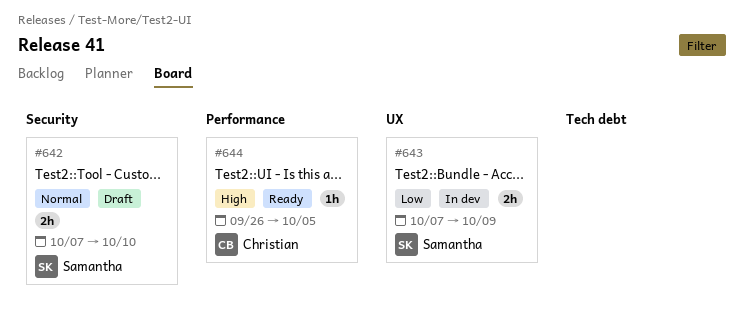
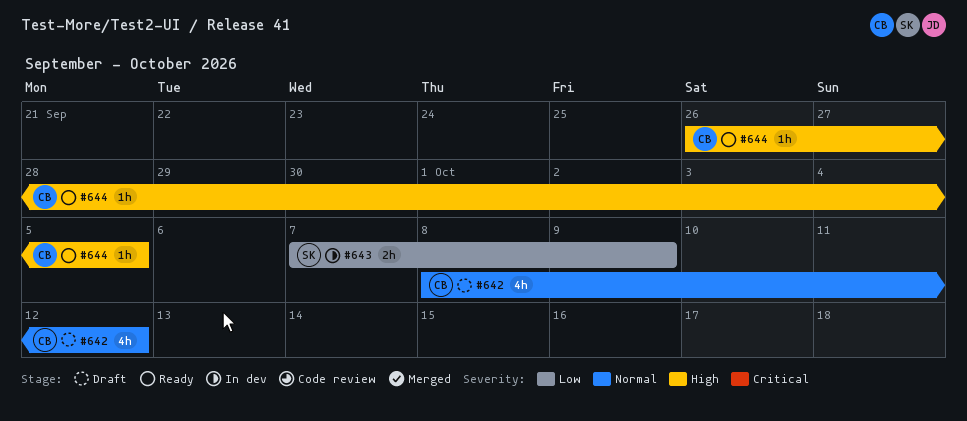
#642, owner: Samantha -> Christian
#642, estimate: 2h -> 4h
#642, start: Oct 7 -> Oct 8
#642, due: Oct 10 -> Oct 12

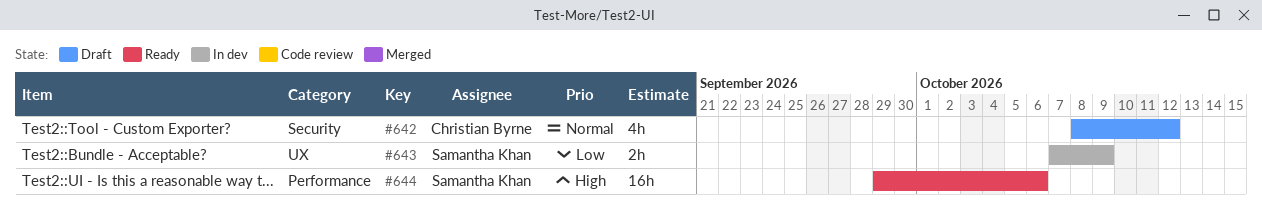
#644, owner: Christian Byrne -> Samantha Khan
#644, estimate: 1h -> 16h
#644, start: Sep 26 -> Sep 29
#644, due: Oct 5 -> Oct 6

